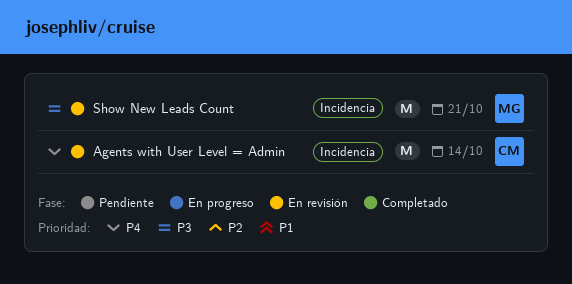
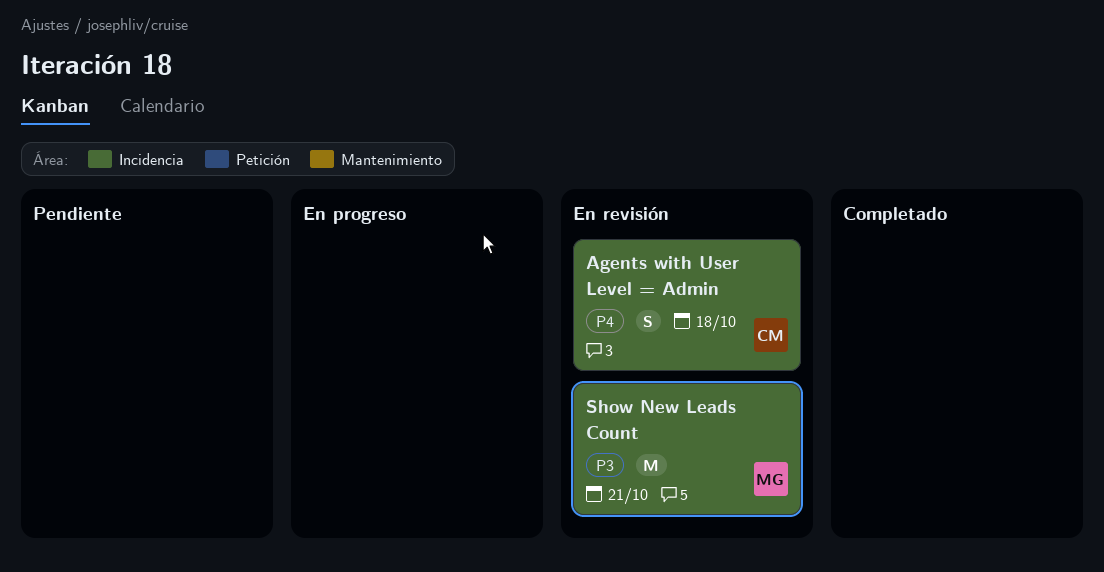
Agents with User Level = Admin, estimate: M -> S
Agents with User Level = Admin, due: Oct 14 -> Oct 18

